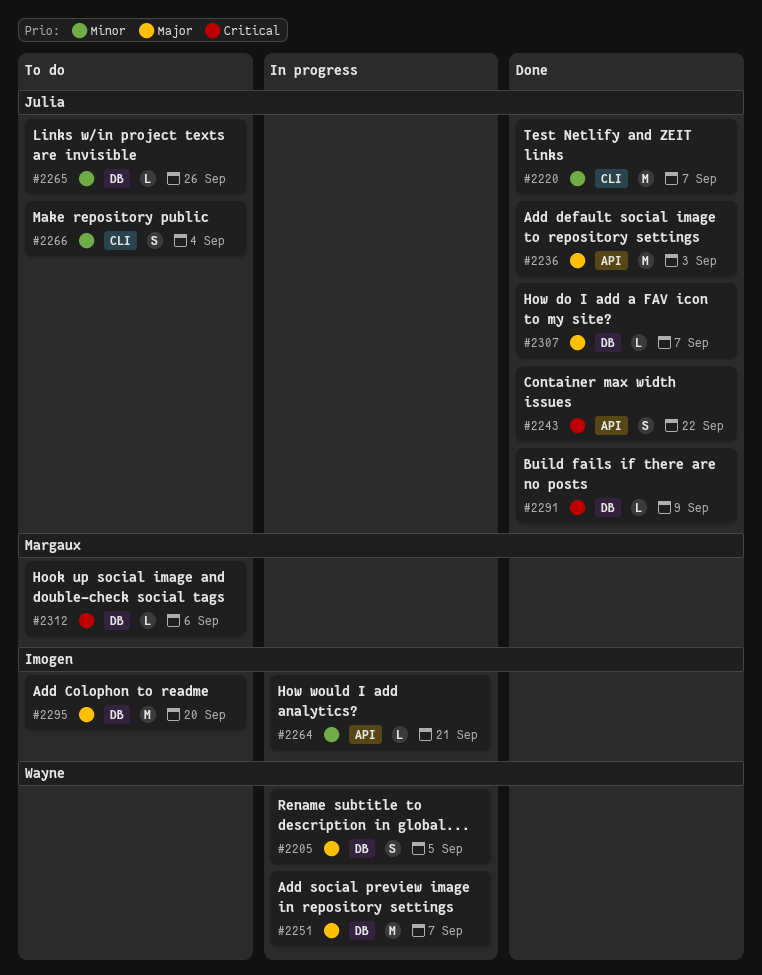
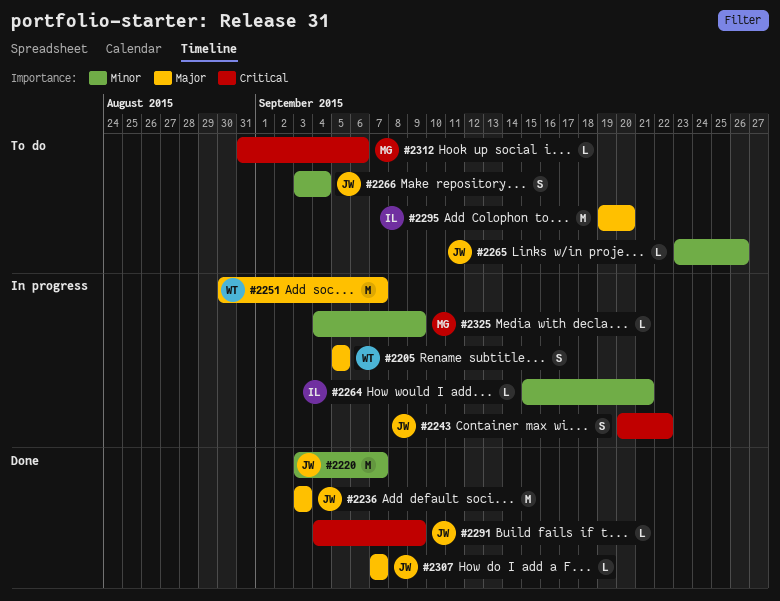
#2243, status: Done -> In progress
#2325: none -> present

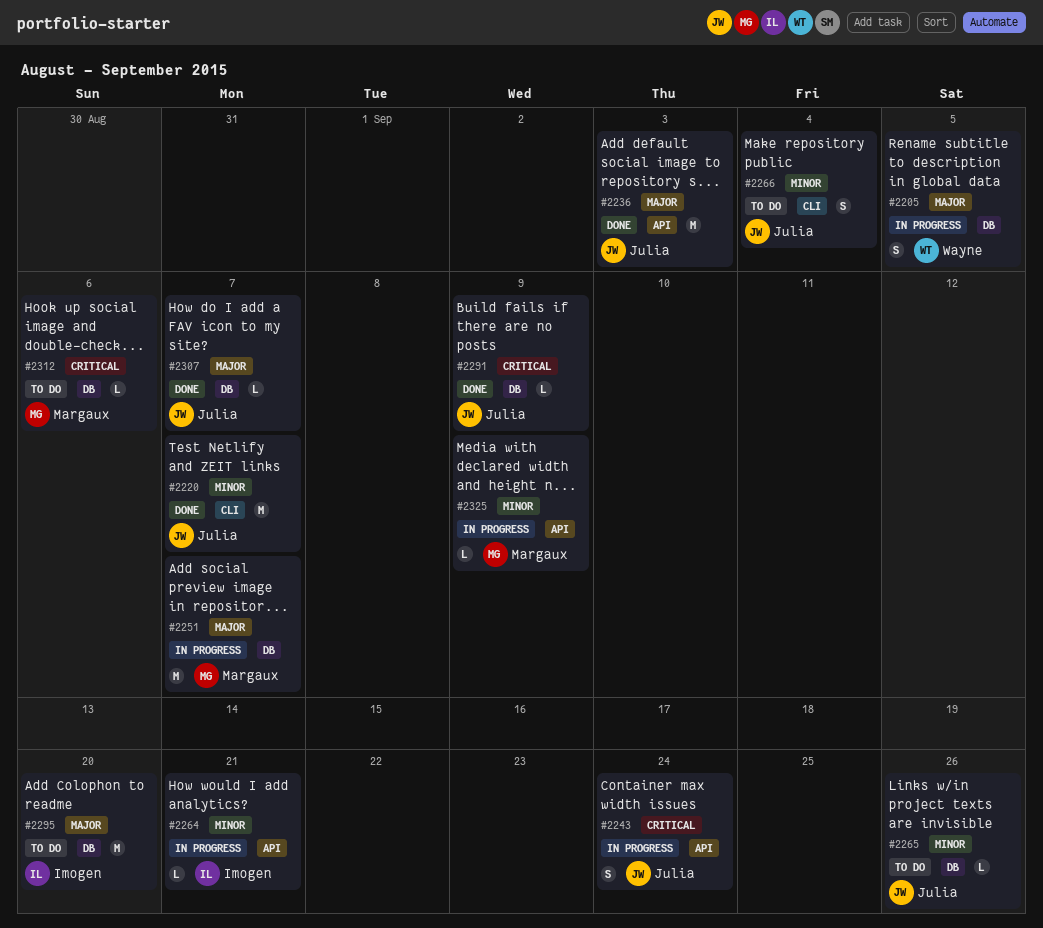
#2243, due: Sep 22 -> Sep 24
#2251, owner: Wayne -> Margaux

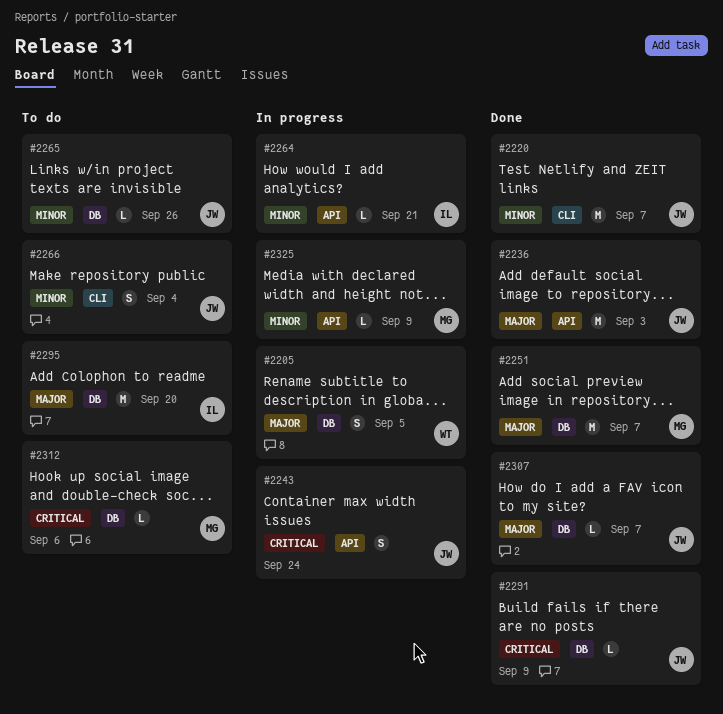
#2251, status: In progress -> Done

